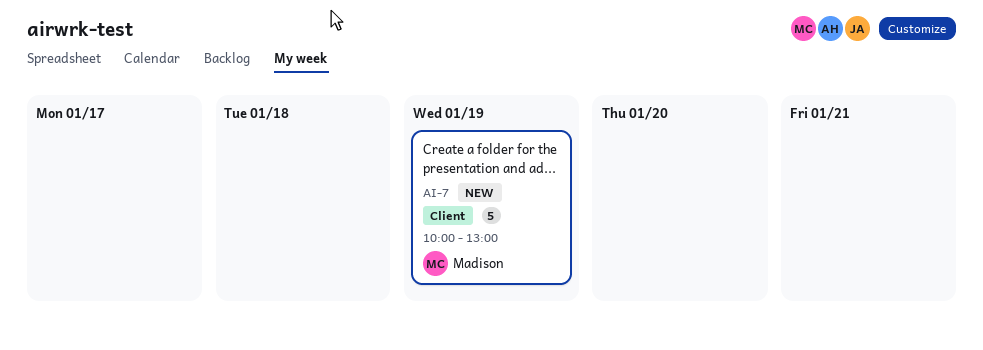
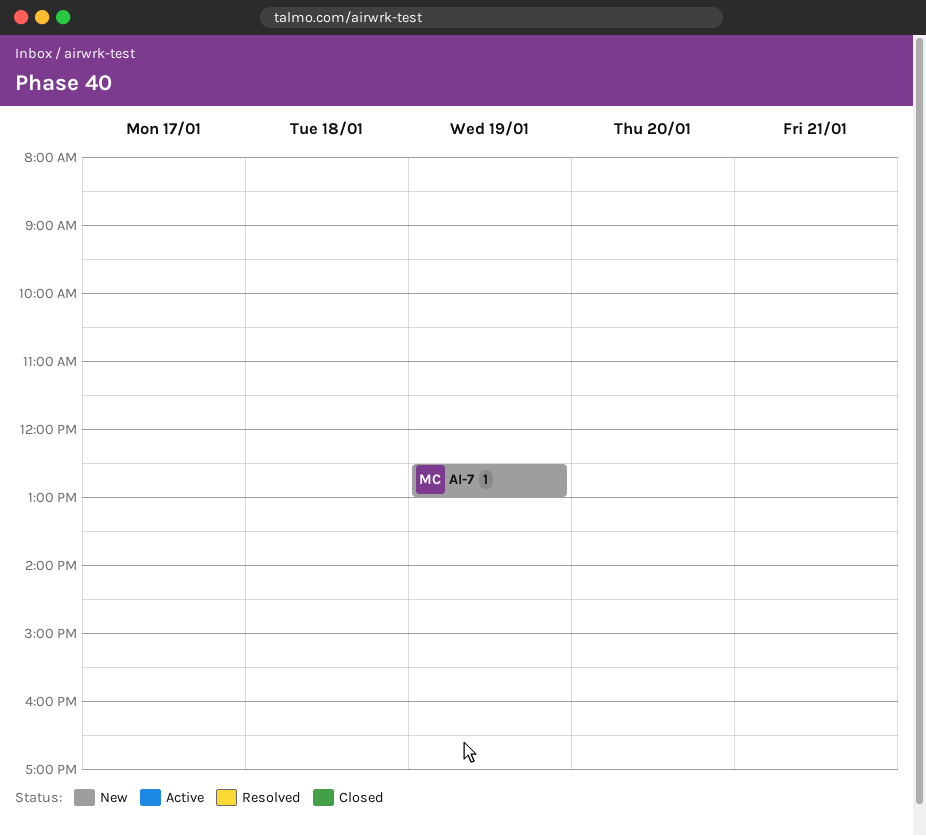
AI-7, estimate: 5 -> 1
AI-7, begins: 10:00 -> 12:30

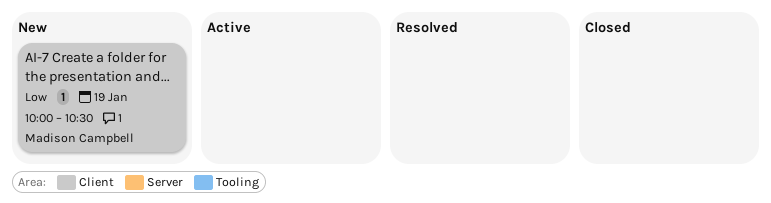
AI-7, begins: 12:30 -> 10:00
AI-7, ends: 13:00 -> 10:30

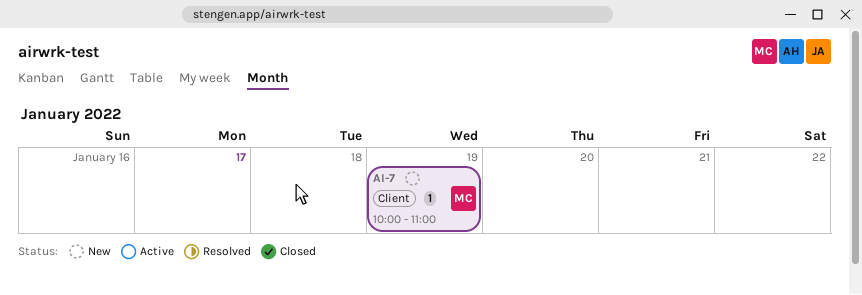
AI-7, ends: 10:30 -> 11:00

